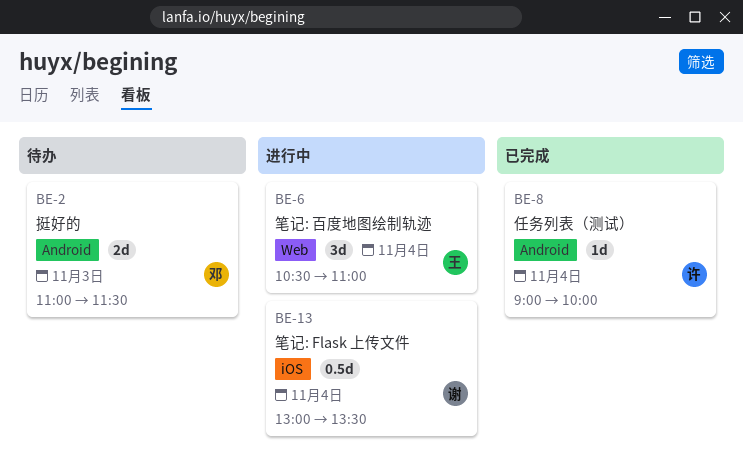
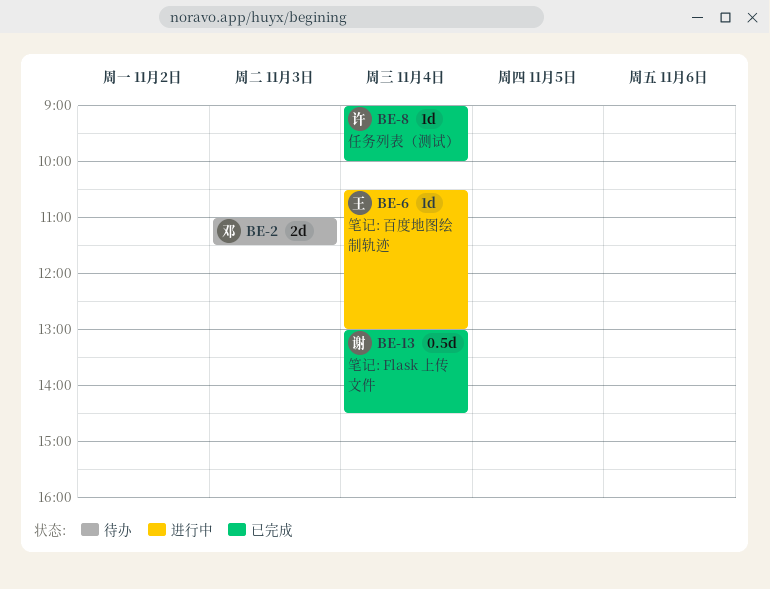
BE-6, estimate: 3d -> 1d
BE-6, ends: 11:00 -> 13:00
BE-13, status: 进行中 -> 已完成
BE-13, ends: 13:30 -> 14:30

